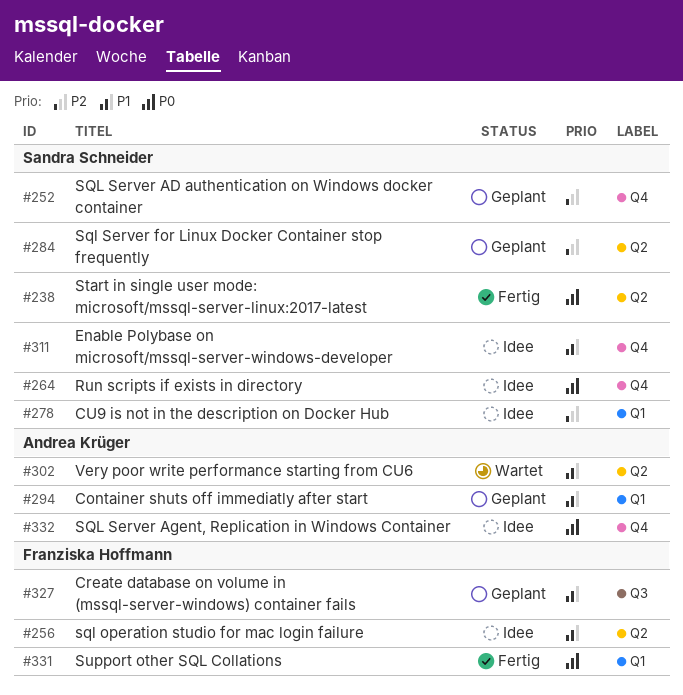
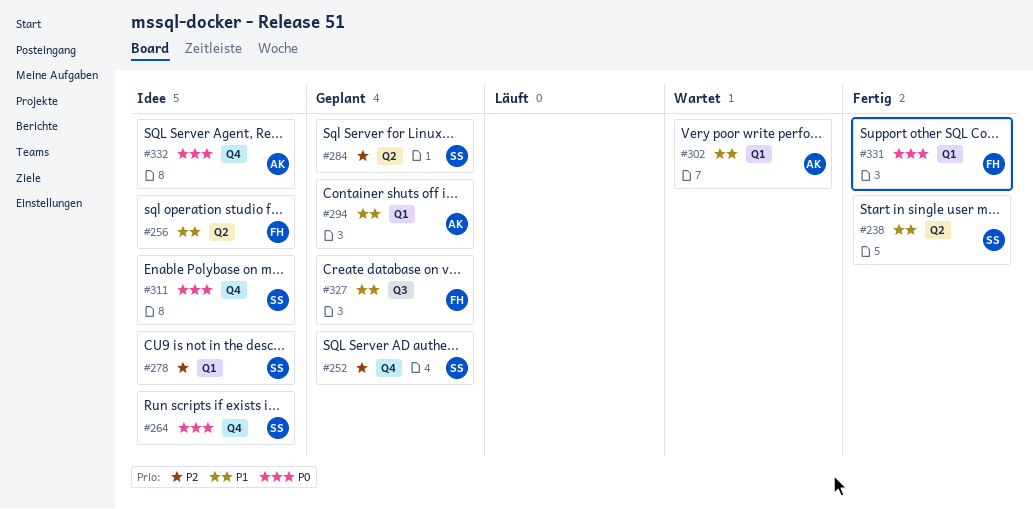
#238, priority: P0 -> P1
#302, label: Q2 -> Q1
#311, priority: P1 -> P0

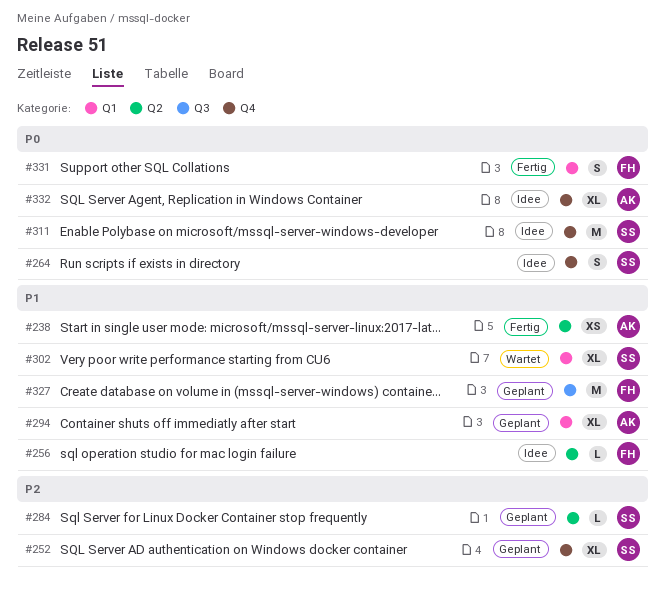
#238, owner: SS -> AK
#278: present -> none
#302, owner: AK -> SS

